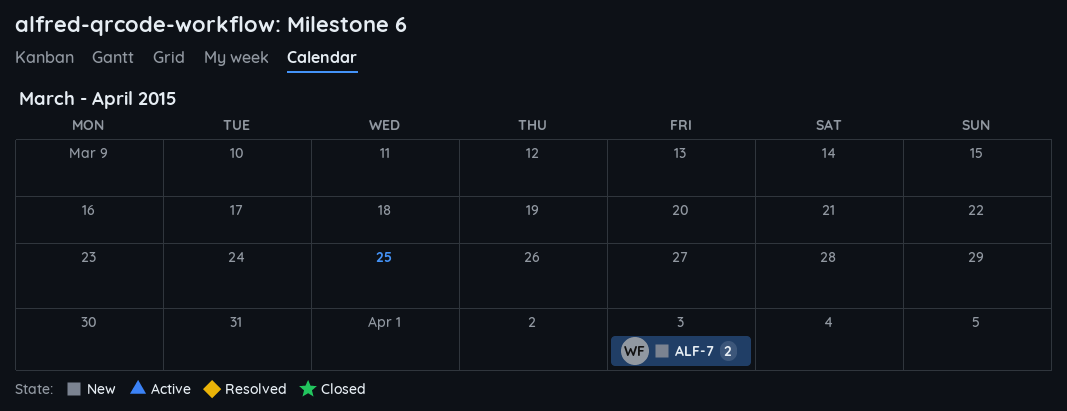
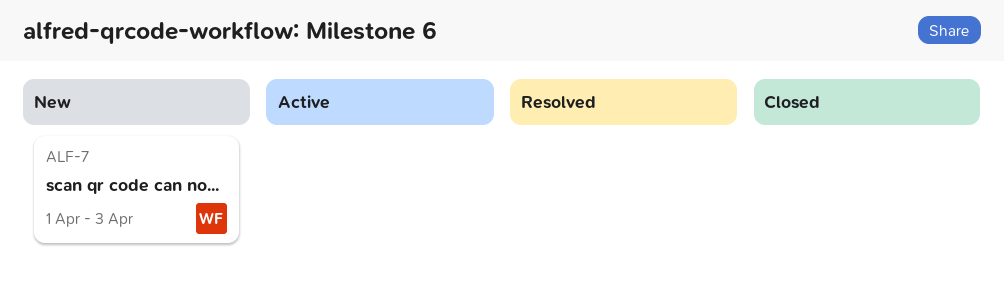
ALF-7, start: Apr 3 -> Apr 1

